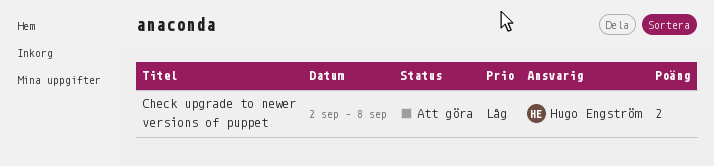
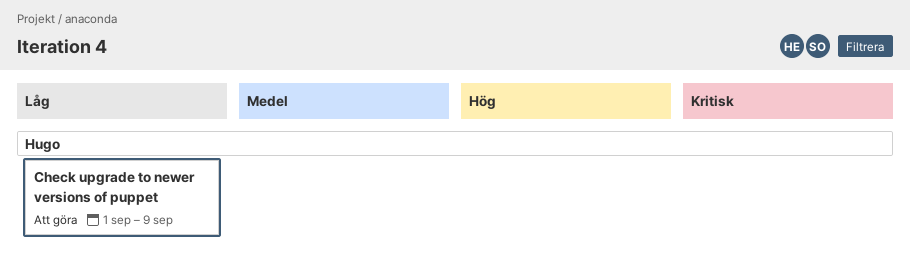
Check upgrade to newer versions of puppet, start: Sep 2 -> Sep 1
Check upgrade to newer versions of puppet, due: Sep 8 -> Sep 9

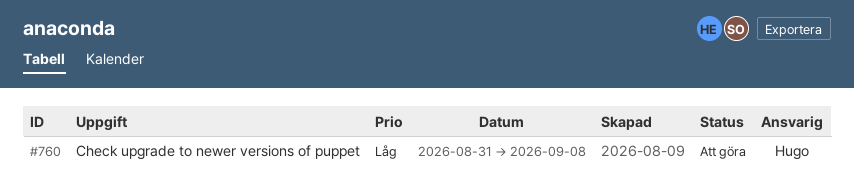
Check upgrade to newer versions of puppet, start: Sep 1 -> Aug 31
Check upgrade to newer versions of puppet, due: Sep 9 -> Sep 8

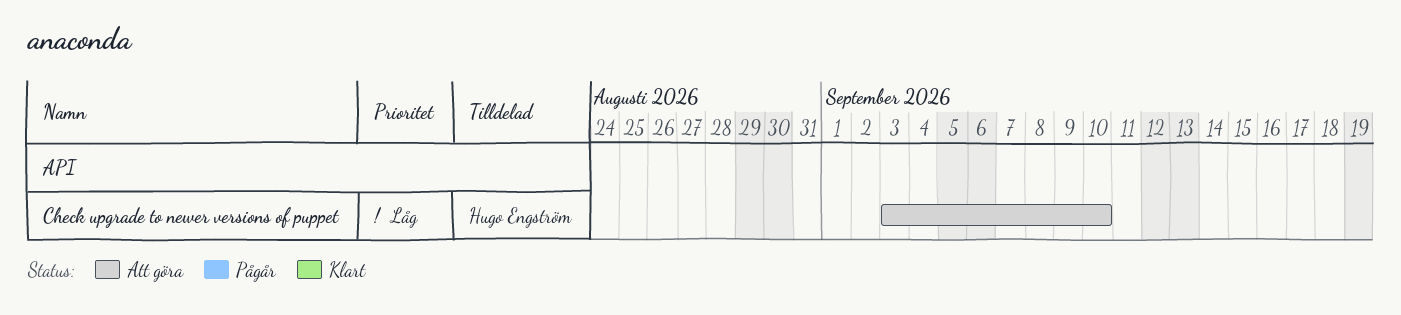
Check upgrade to newer versions of puppet, start: Aug 31 -> Sep 3
Check upgrade to newer versions of puppet, due: Sep 8 -> Sep 10

